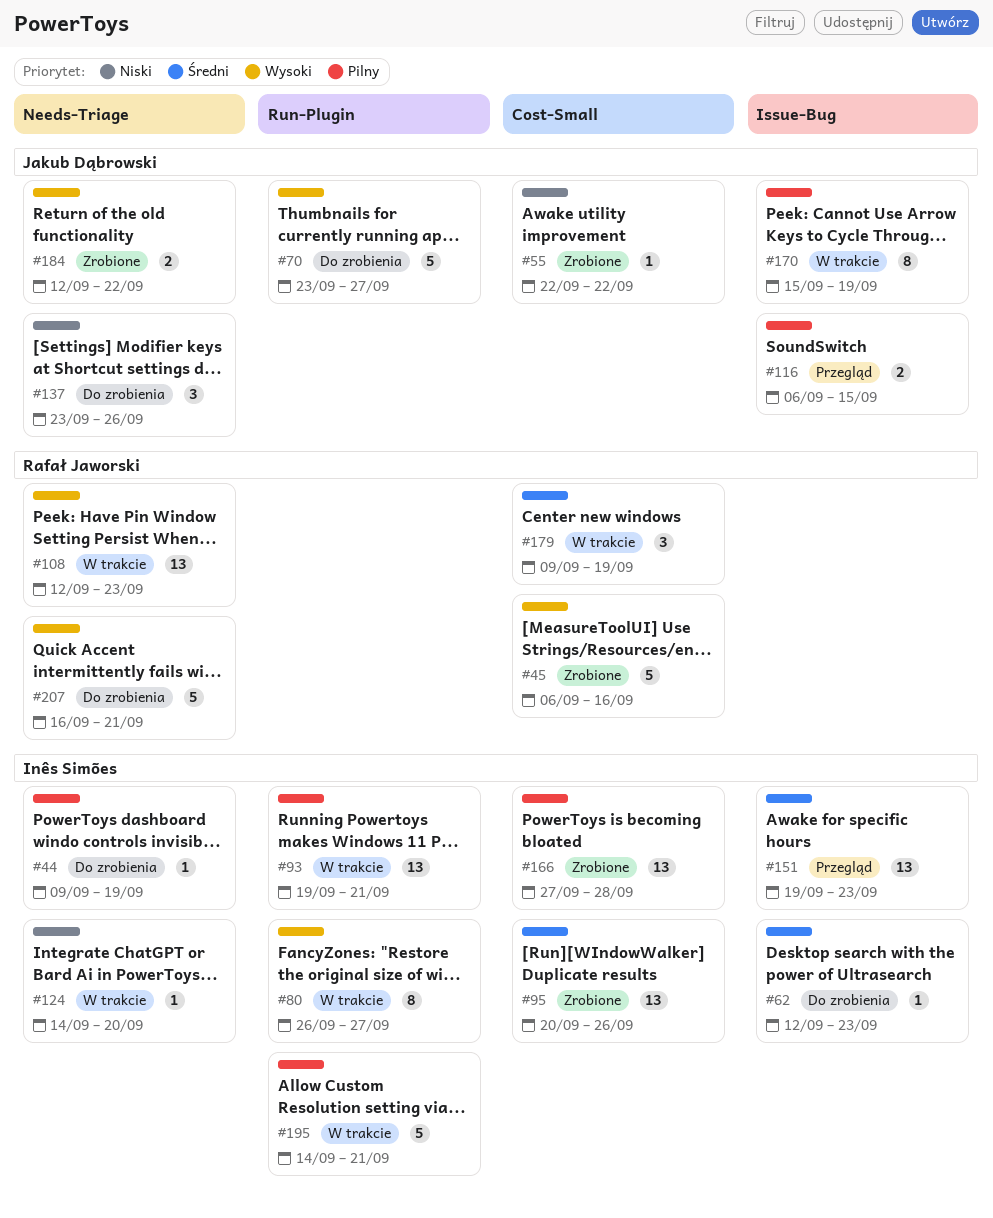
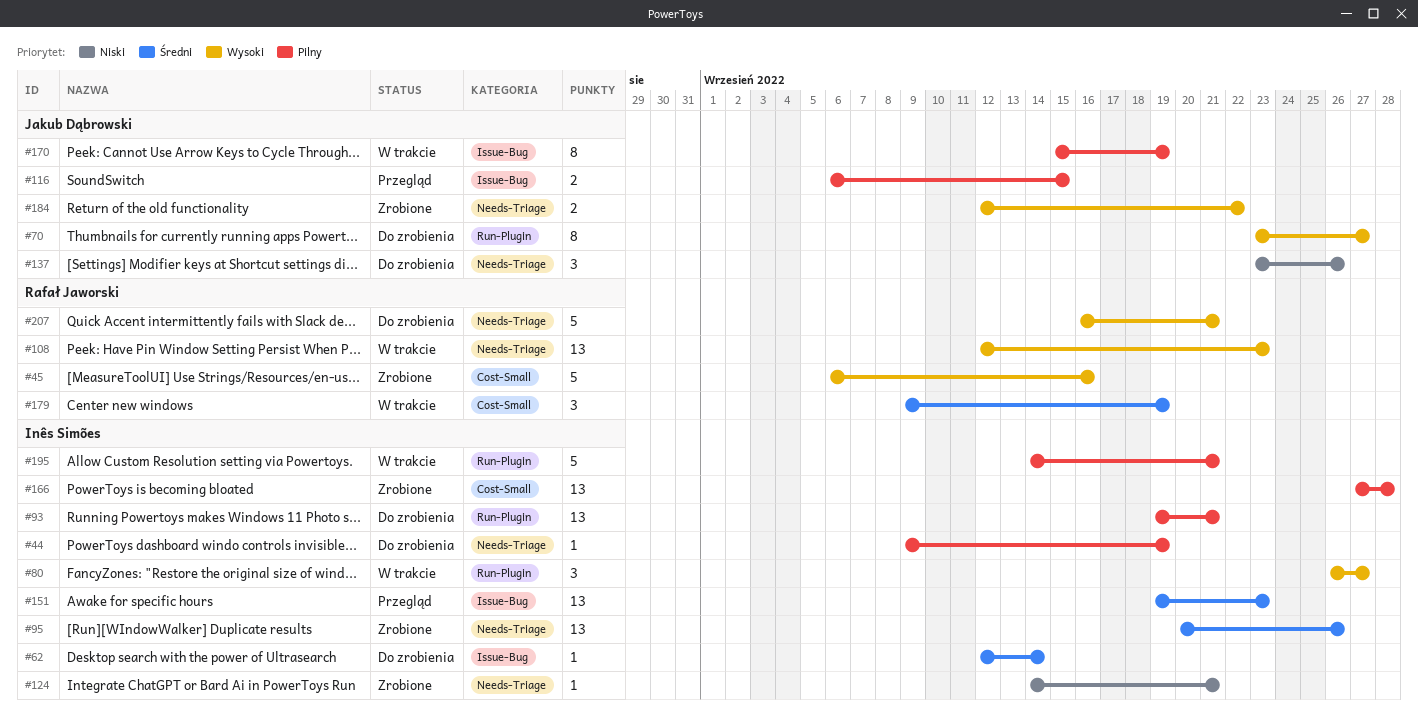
#55: present -> none
#62, due: Sep 23 -> Sep 14
#70, estimate: 5 -> 8
#80, estimate: 8 -> 3
#93, status: W trakcie -> Do zrobienia
#95, label: Cost-Small -> Needs-Triage
#124, status: W trakcie -> Zrobione
#124, due: Sep 20 -> Sep 21

